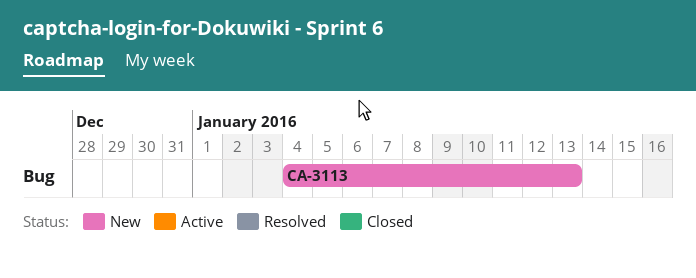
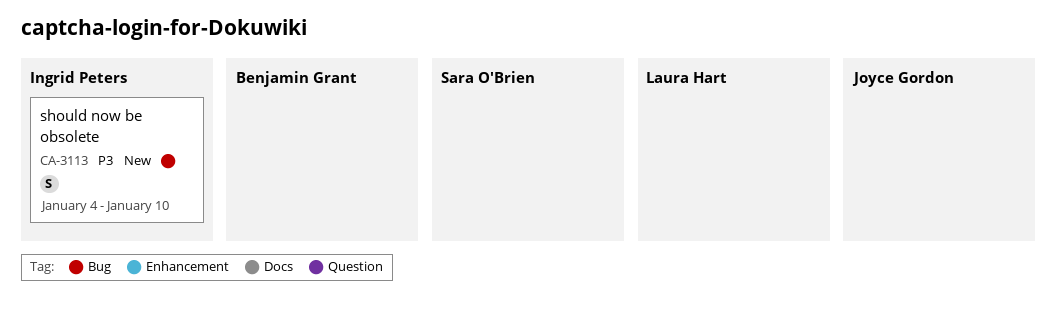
CA-3113, due: Jan 13 -> Jan 10

